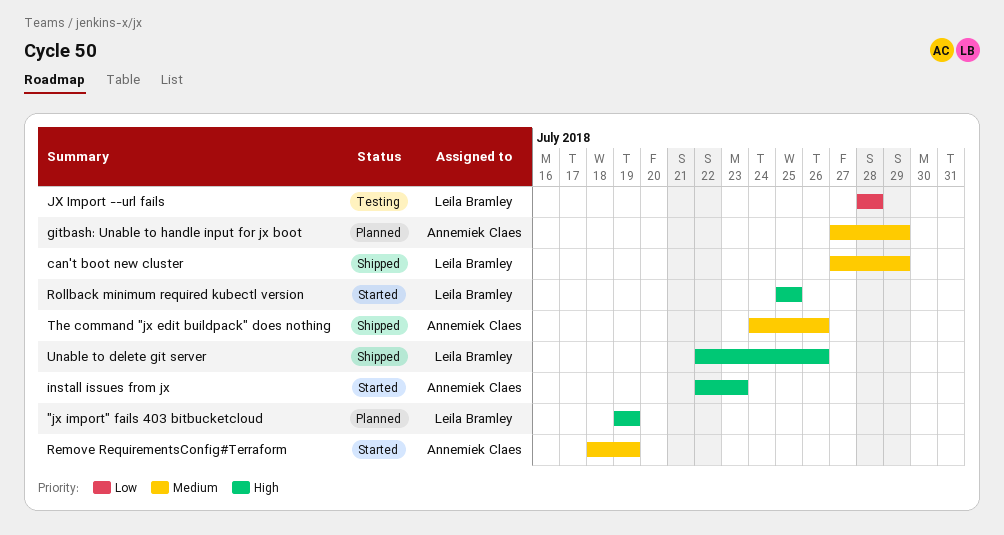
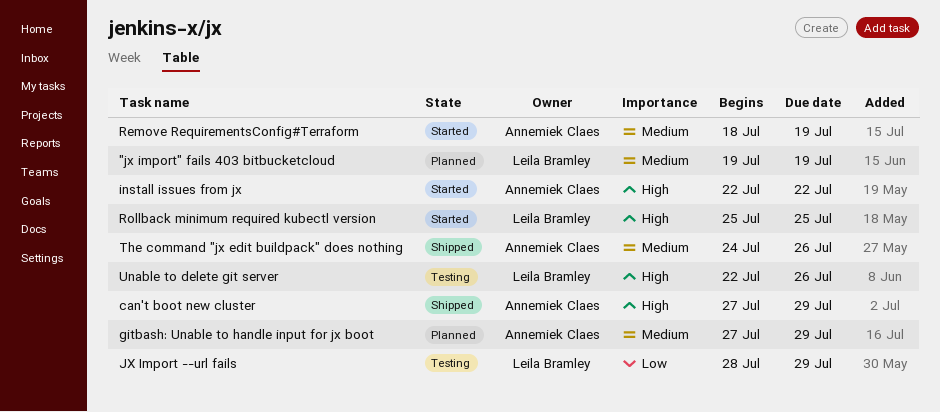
"jx import" fails 403 bitbucketcloud, priority: High -> Medium
can't boot new cluster, owner: Leila Bramley -> Annemiek Claes
can't boot new cluster, priority: Medium -> High
install issues from jx, due: Jul 23 -> Jul 22
JX Import --url fails, due: Jul 28 -> Jul 29
Unable to delete git server, status: Shipped -> Testing

